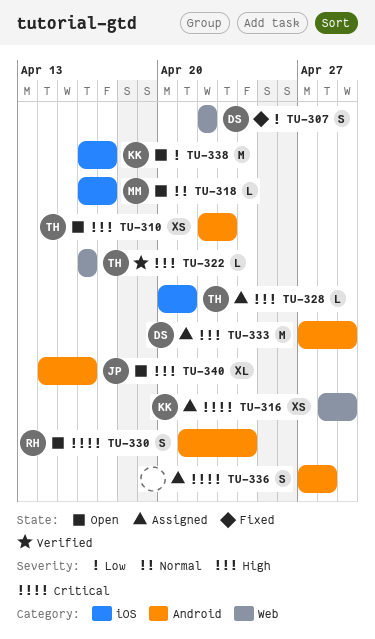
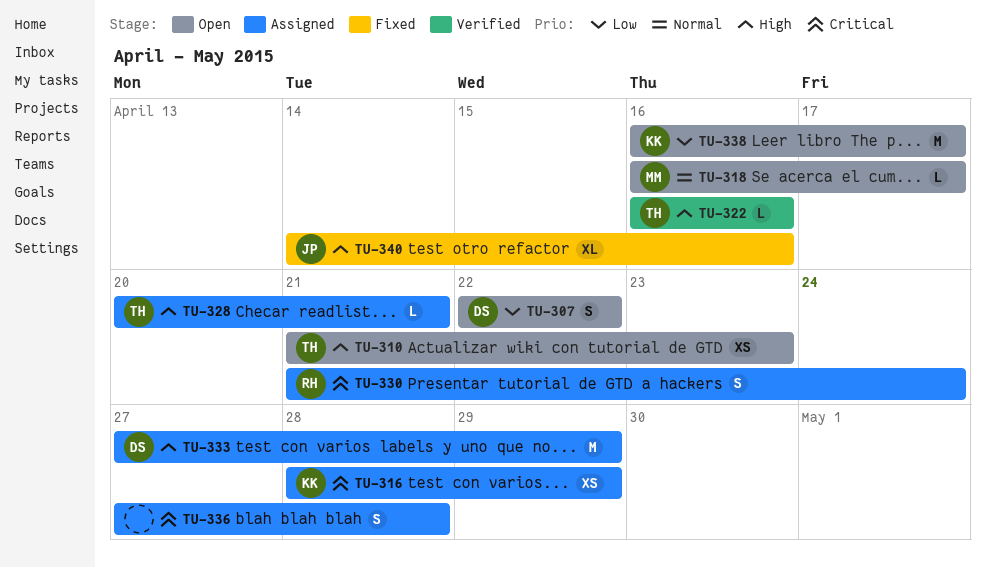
TU-307, status: Fixed -> Open
TU-310, start: Apr 22 -> Apr 21
TU-330, status: Open -> Assigned
TU-340, status: Open -> Fixed

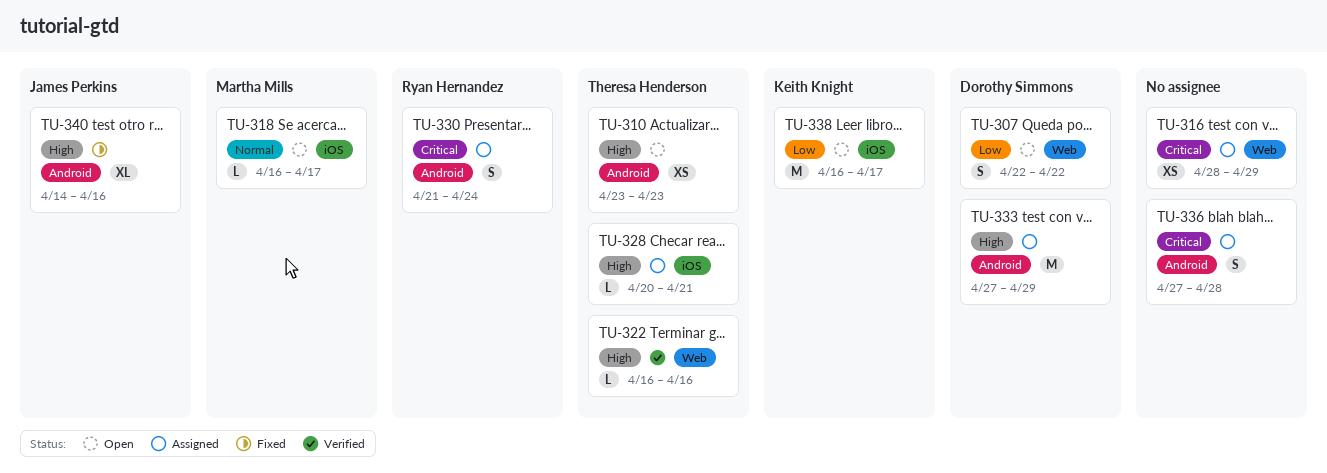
TU-310, start: Apr 21 -> Apr 23
TU-316, owner: Keith Knight -> none

